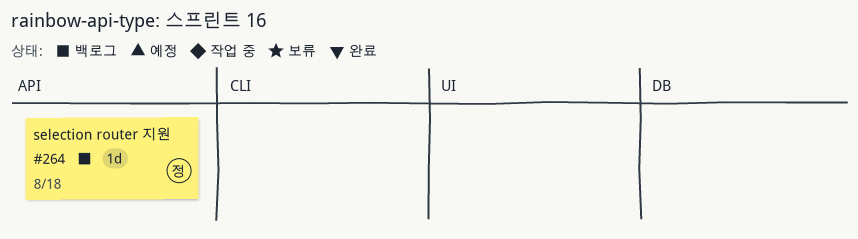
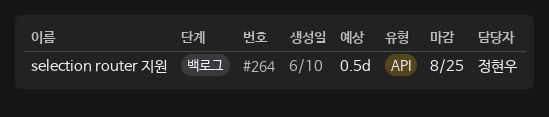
#264, estimate: 1d -> 0.5d
#264, due: Aug 18 -> Aug 25

